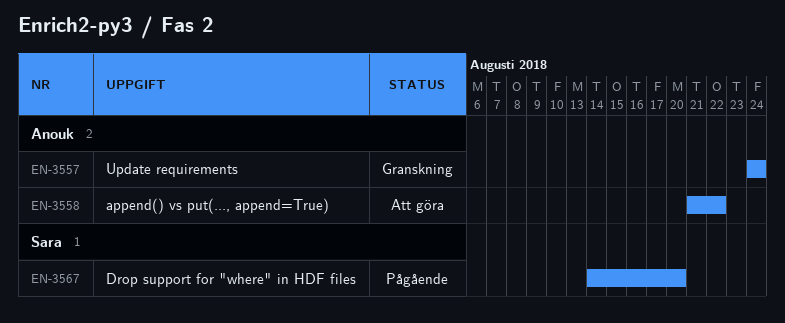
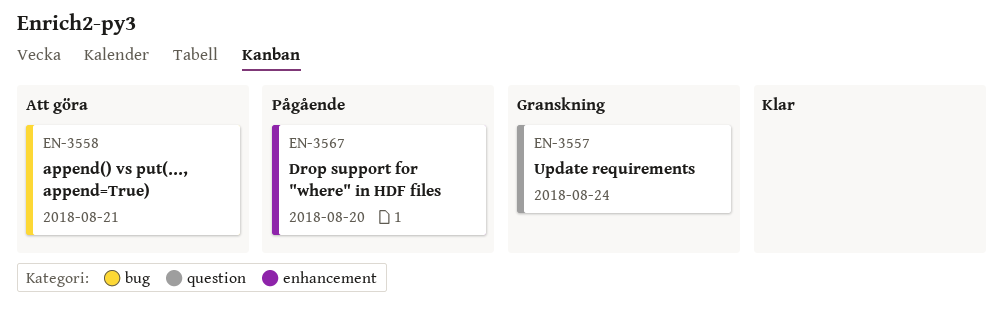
EN-3558, due: Aug 22 -> Aug 21

